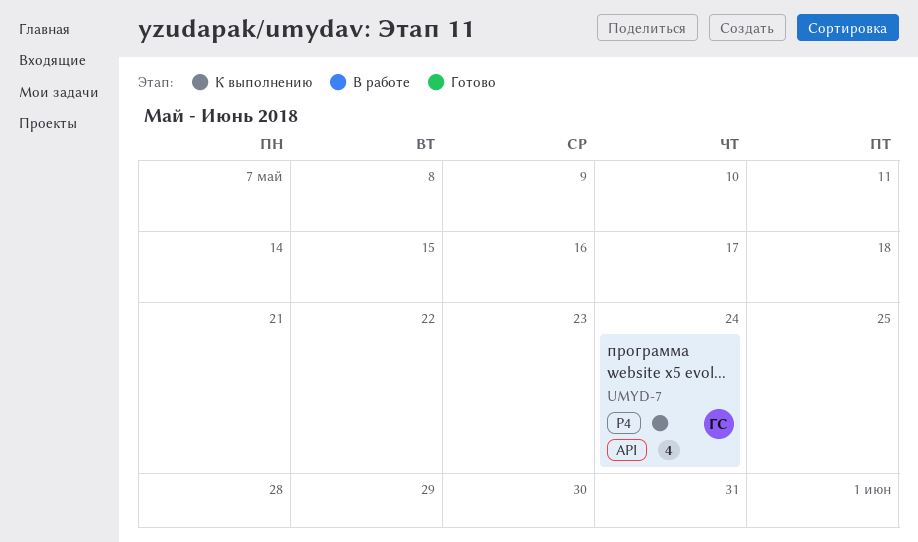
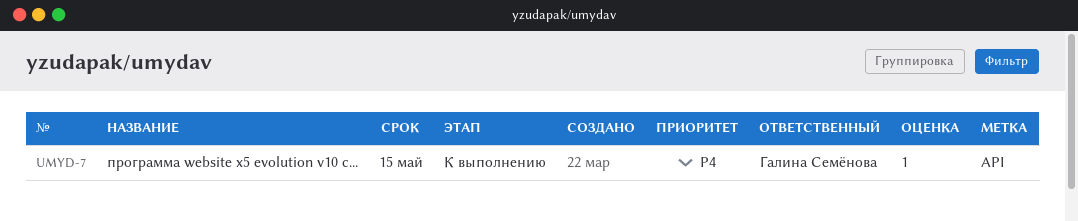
UMYD-7, estimate: 4 -> 1
UMYD-7, due: May 24 -> May 15

